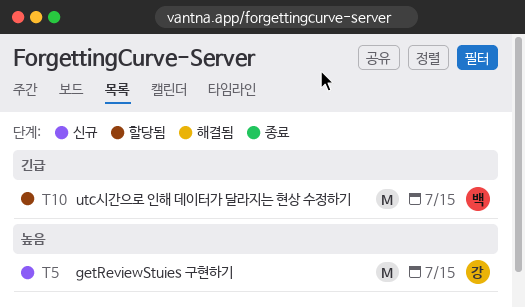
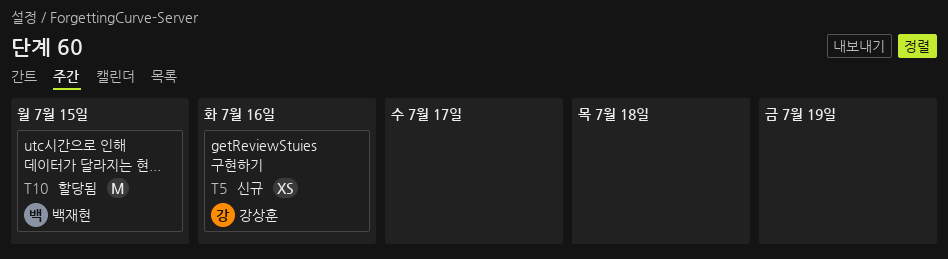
T5, estimate: M -> XS
T5, due: Jul 15 -> Jul 16

